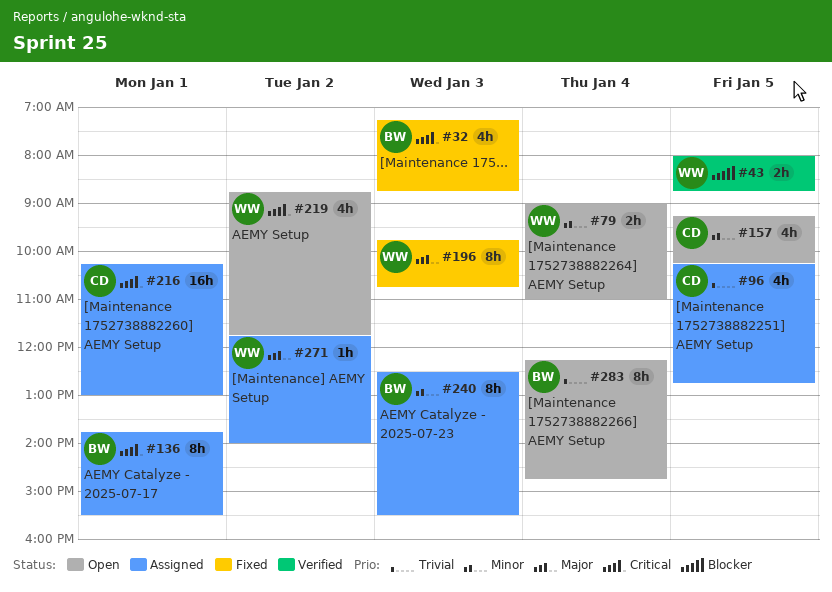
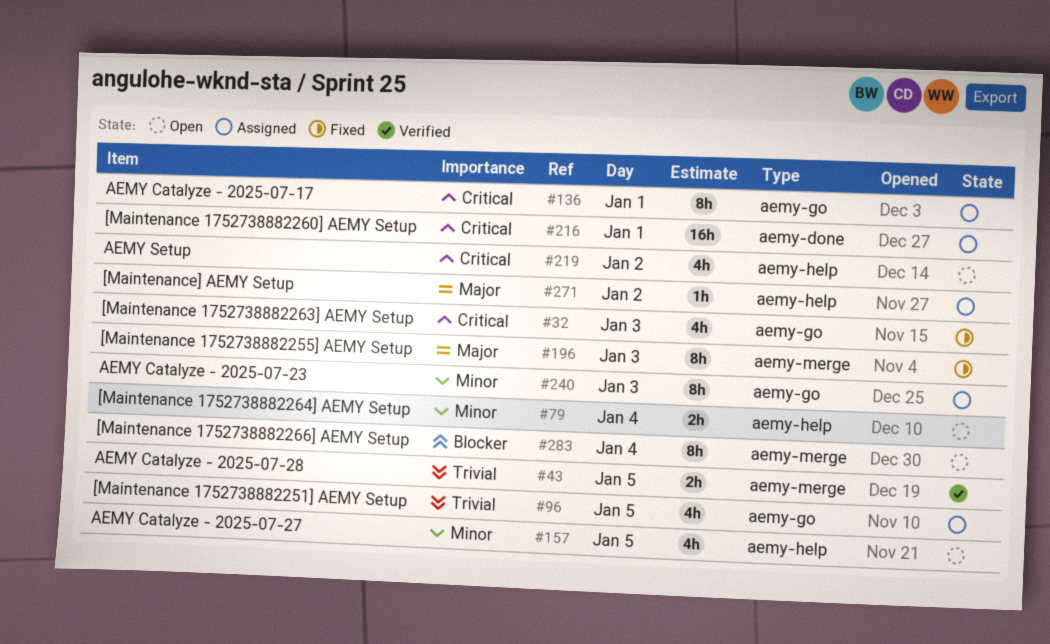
#43, priority: Blocker -> Trivial
#283, priority: Trivial -> Blocker

